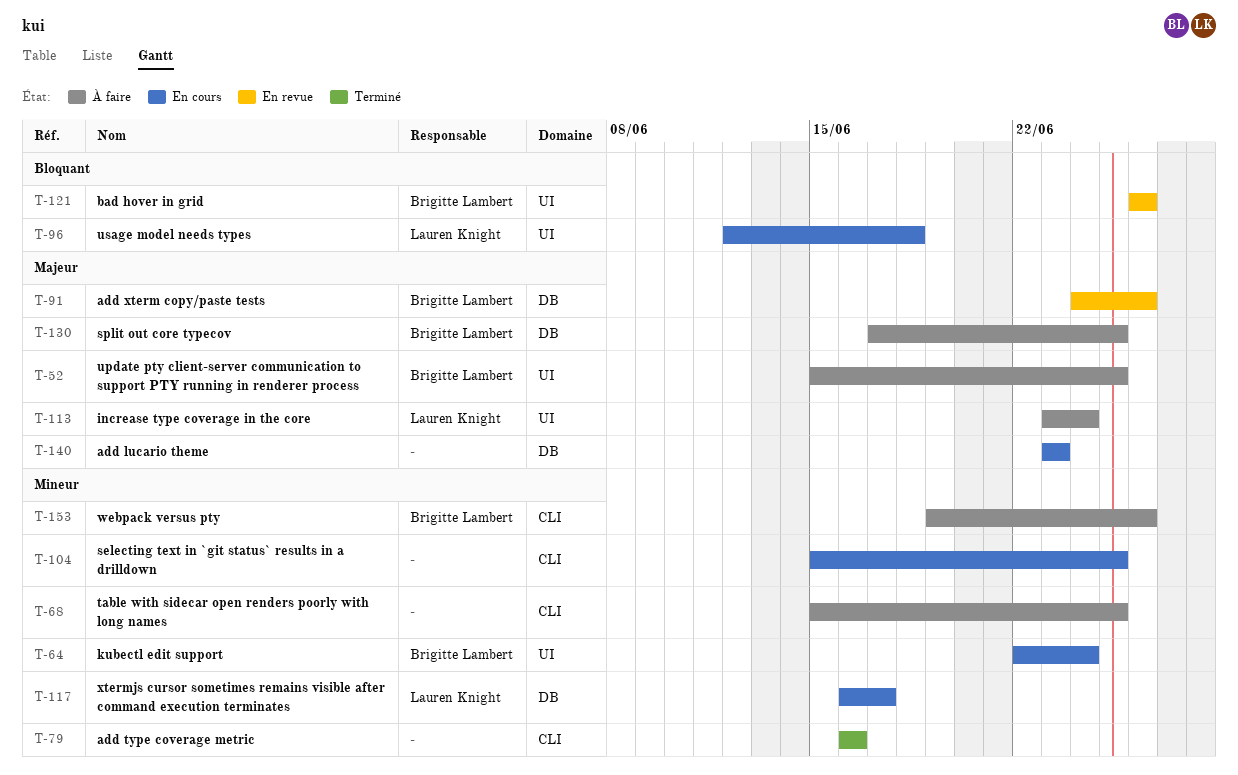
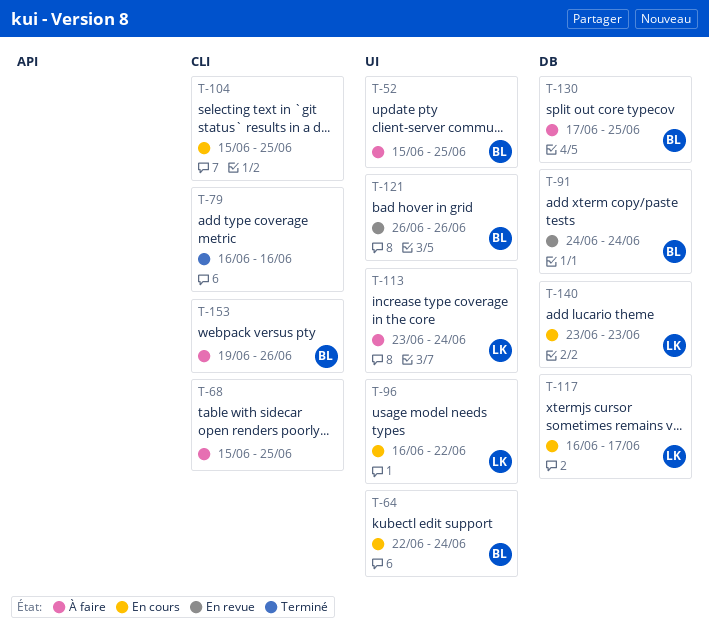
T-91, due: Jun 26 -> Jun 24
T-96, start: Jun 12 -> Jun 16
T-96, due: Jun 18 -> Jun 22
T-140, owner: none -> Lauren Knight

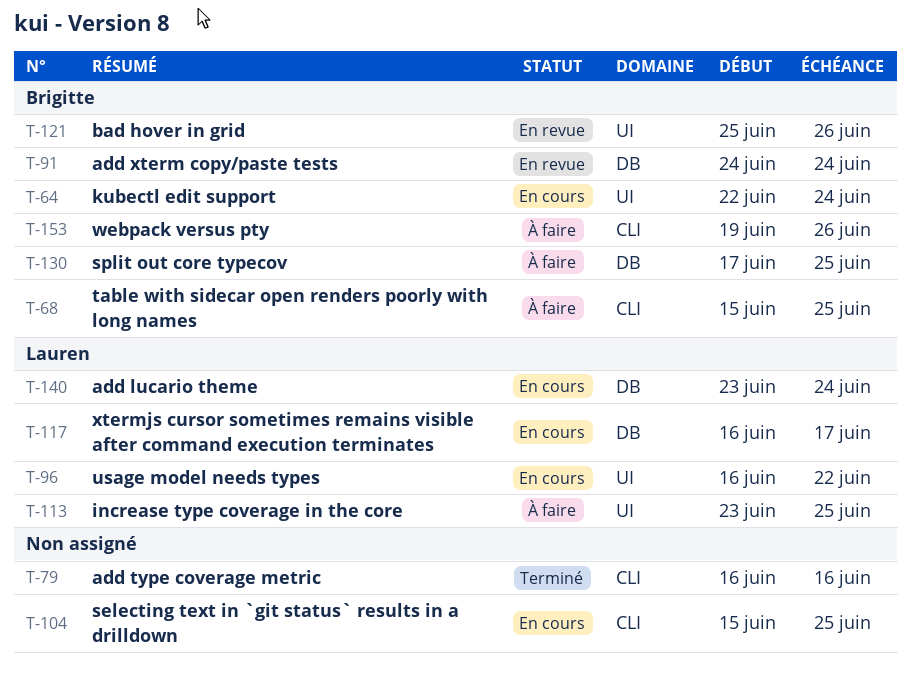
T-52: present -> none
T-68, owner: none -> Brigitte
T-113, due: Jun 24 -> Jun 25
T-121, start: Jun 26 -> Jun 25
T-140, due: Jun 23 -> Jun 24

